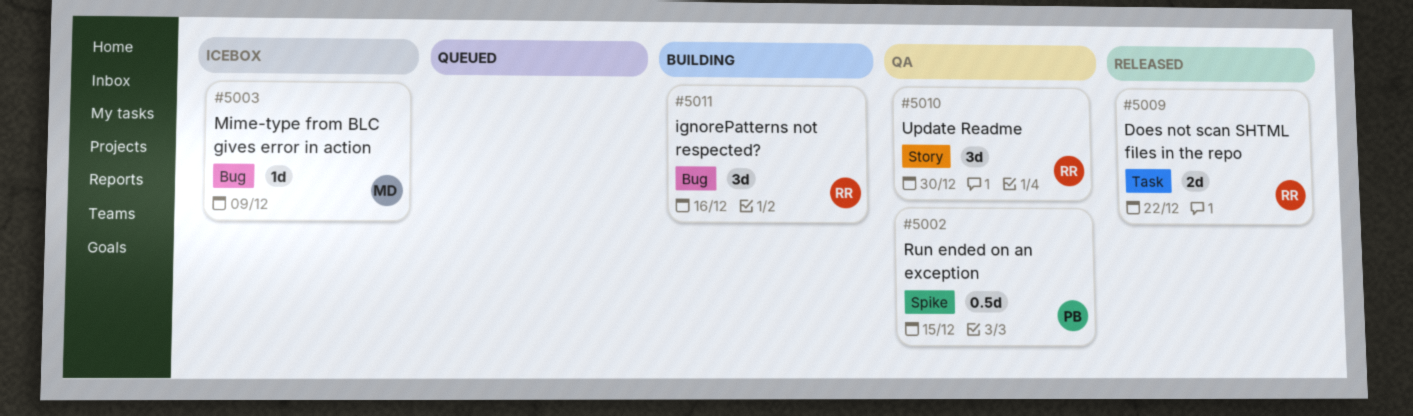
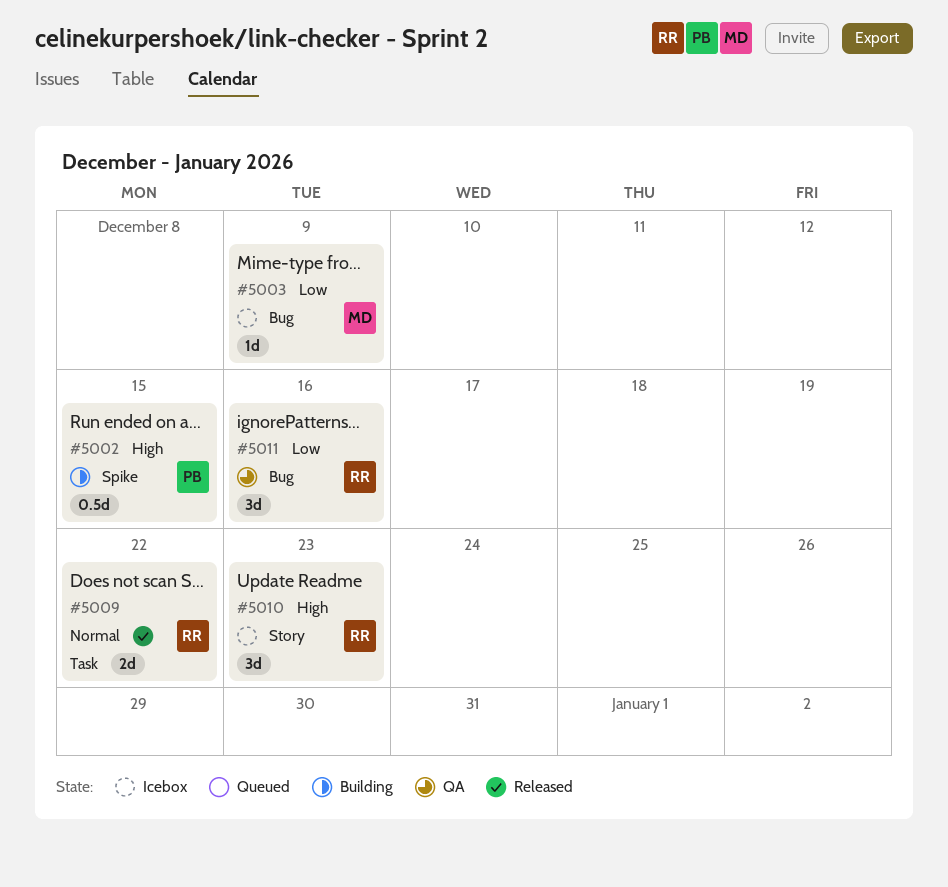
#5002, status: QA -> Building
#5010, status: QA -> Icebox
#5010, due: Dec 30 -> Dec 23
#5011, status: Building -> QA

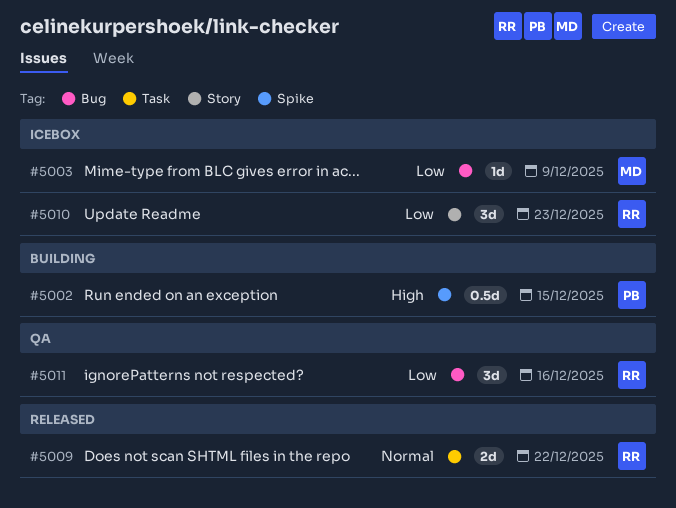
#5010, priority: High -> Low

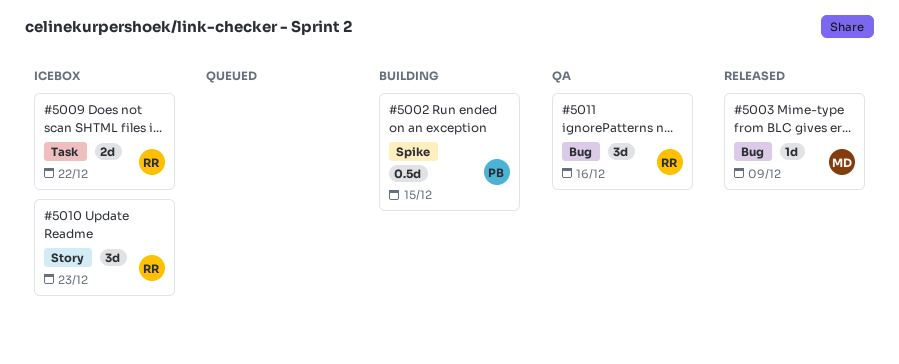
#5003, status: Icebox -> Released
#5009, status: Released -> Icebox

